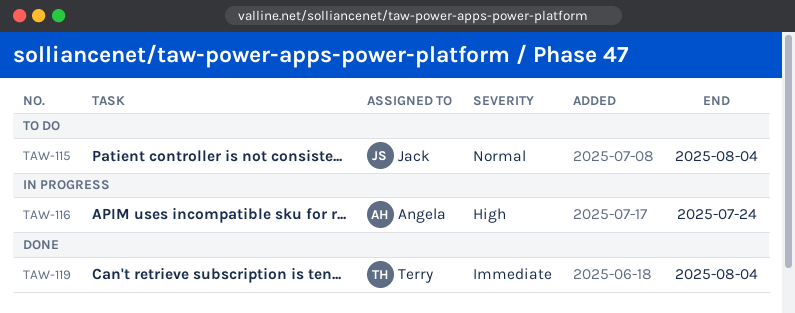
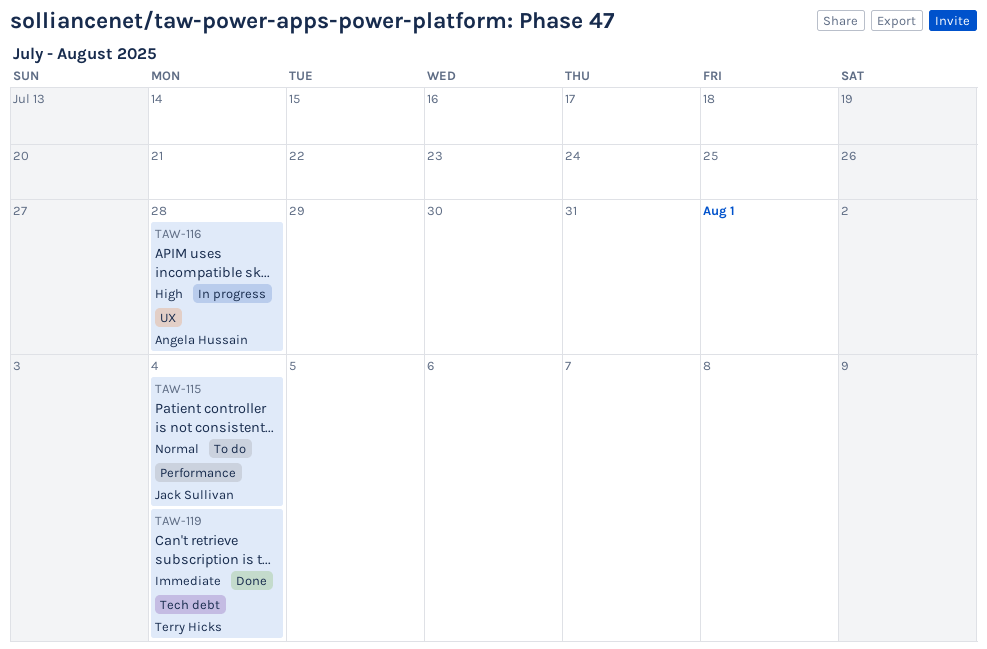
TAW-116, due: Jul 24 -> Jul 28

